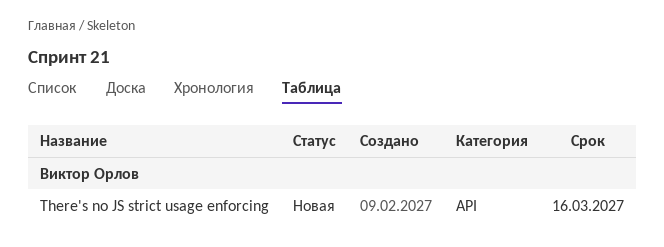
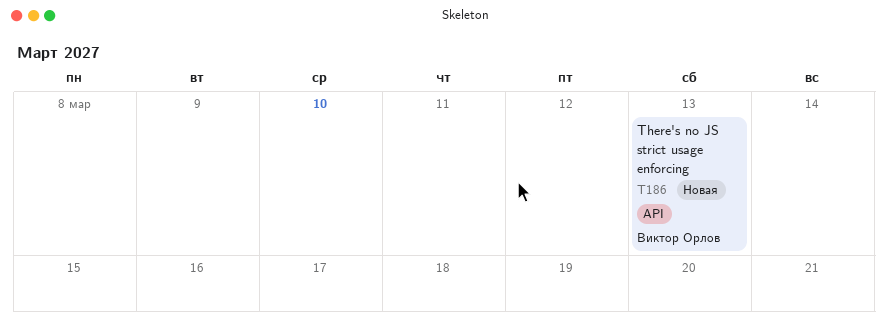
There's no JS strict usage enforcing, due: Mar 16 -> Mar 13

